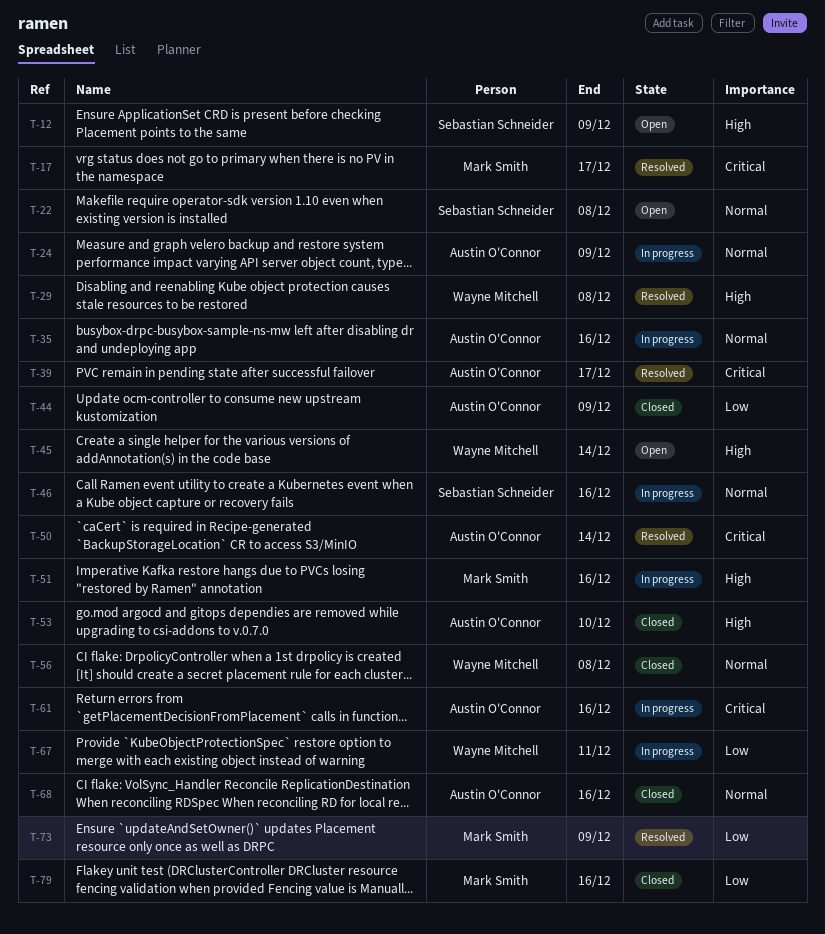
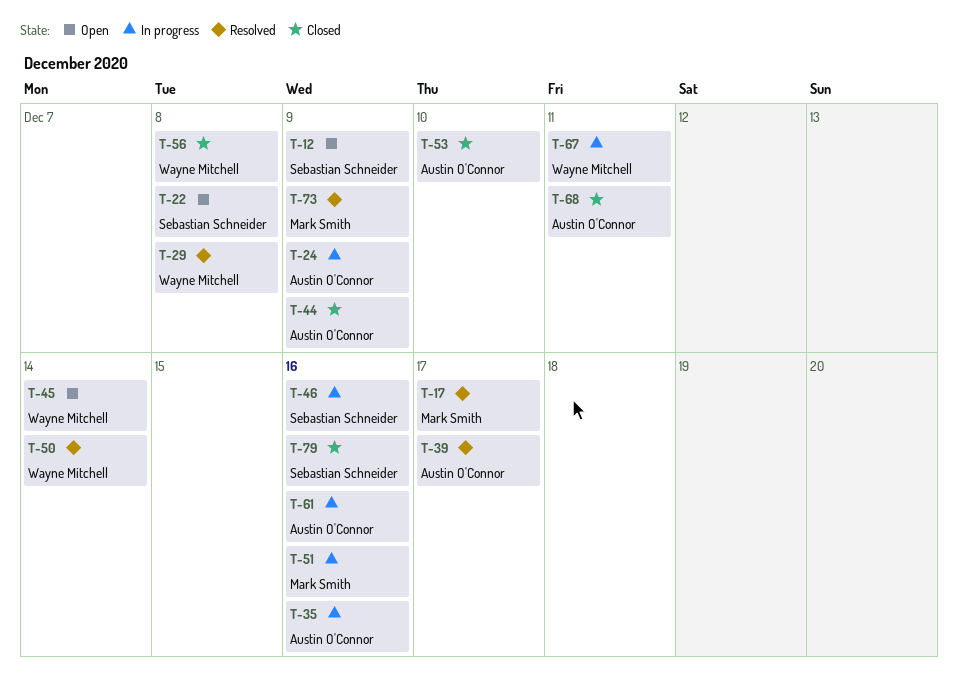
T-50, owner: Austin O'Connor -> Wayne Mitchell
T-68, due: Dec 16 -> Dec 11
T-79, owner: Mark Smith -> Sebastian Schneider

